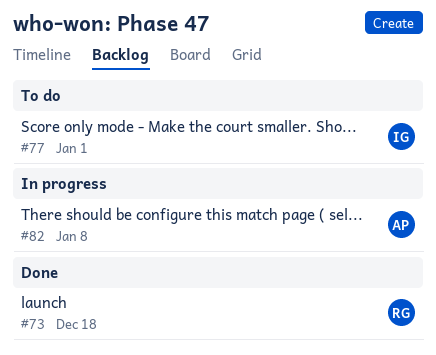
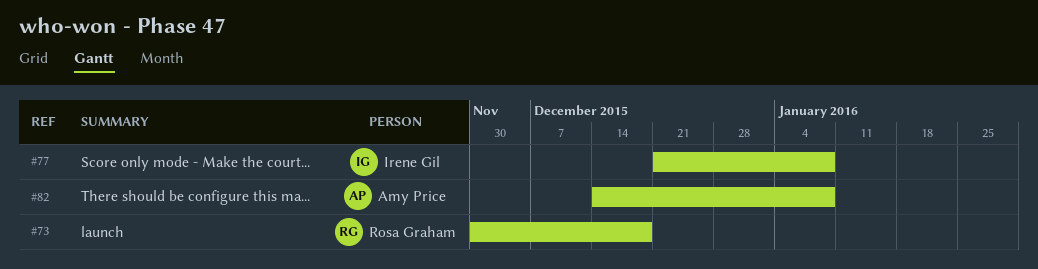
#77, due: Jan 1 -> Jan 8

